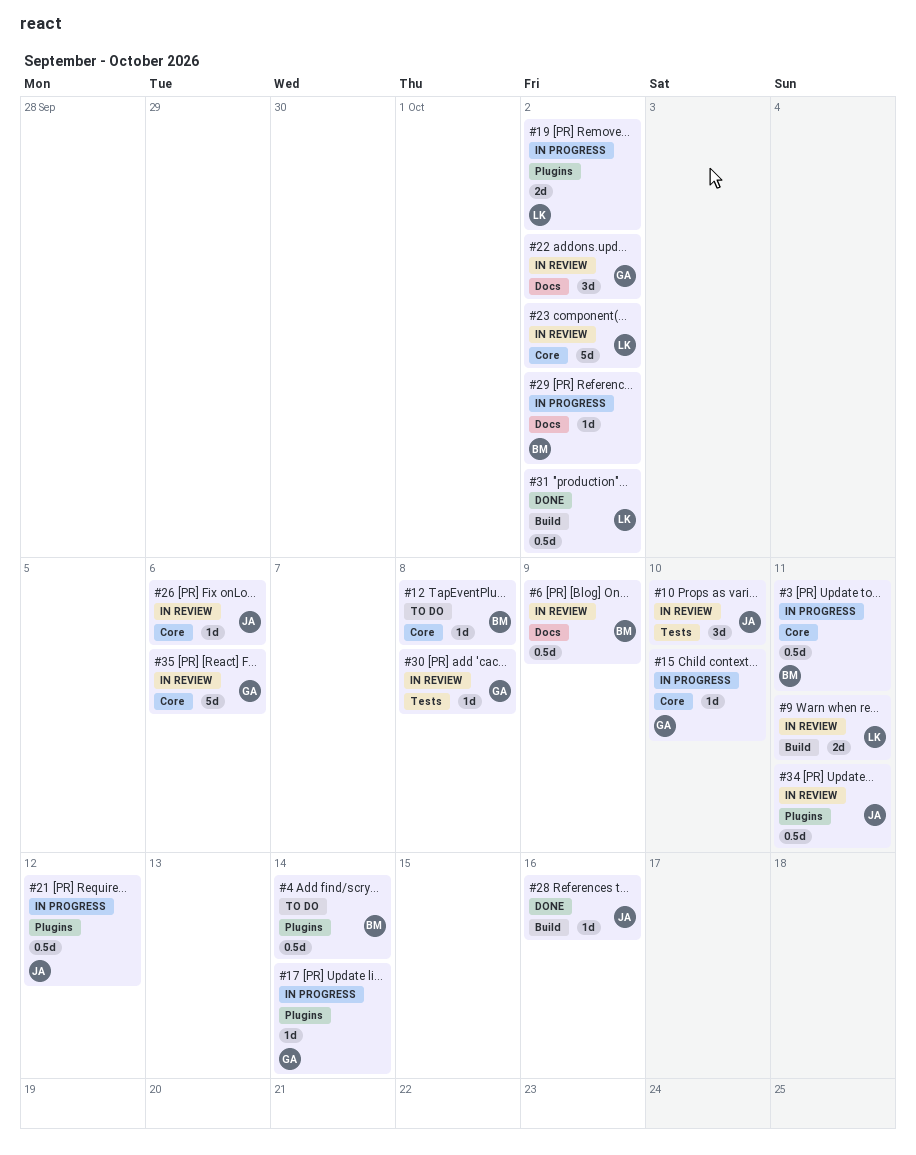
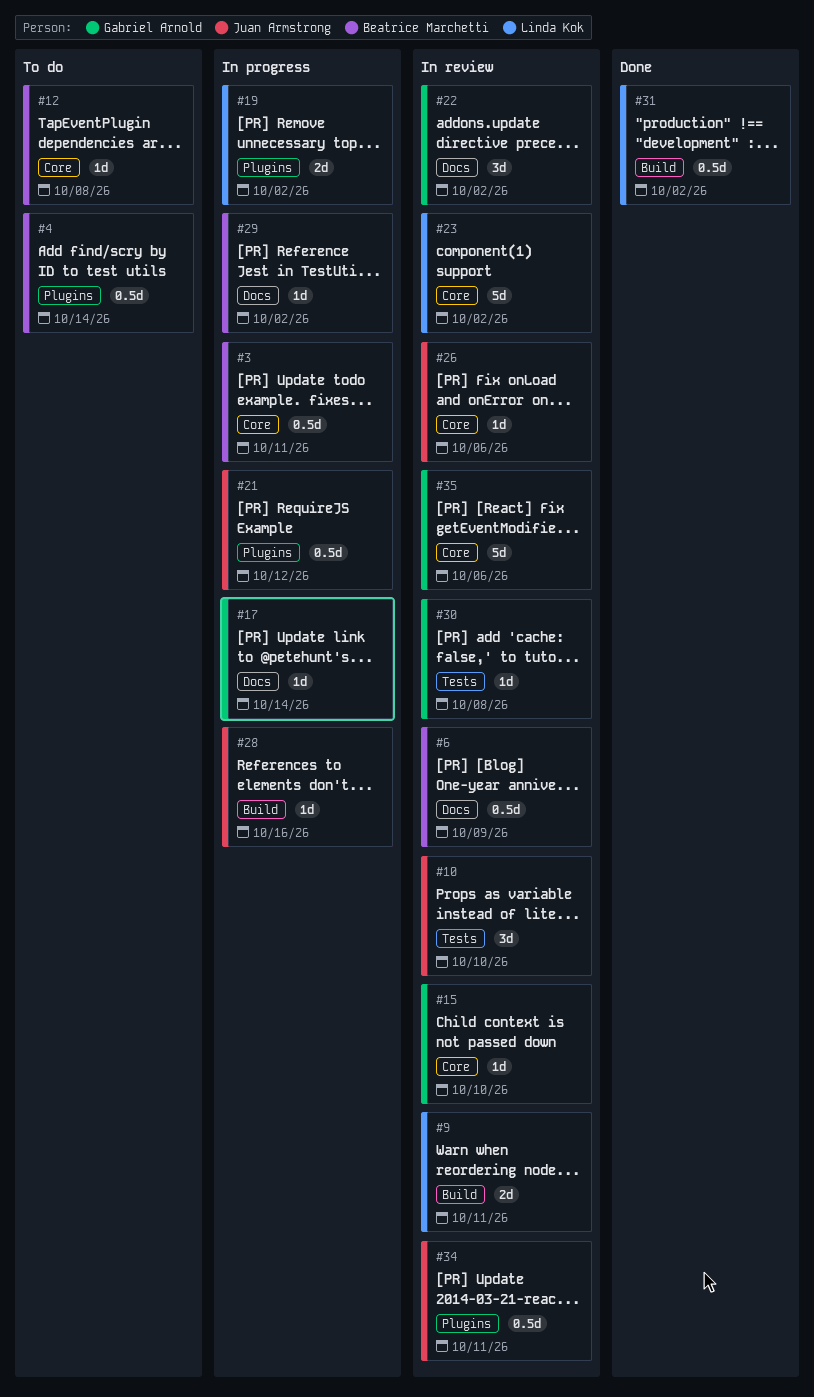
#15, status: In progress -> In review
#17, label: Plugins -> Docs
#28, status: Done -> In progress

